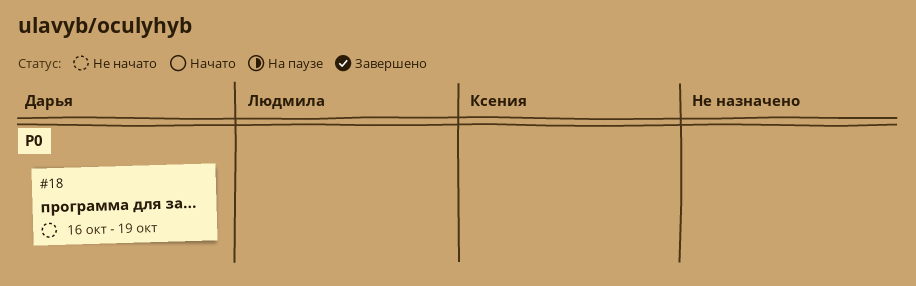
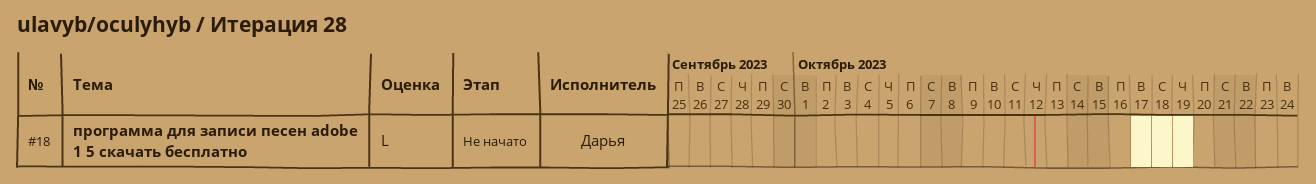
#18, start: Oct 16 -> Oct 17

